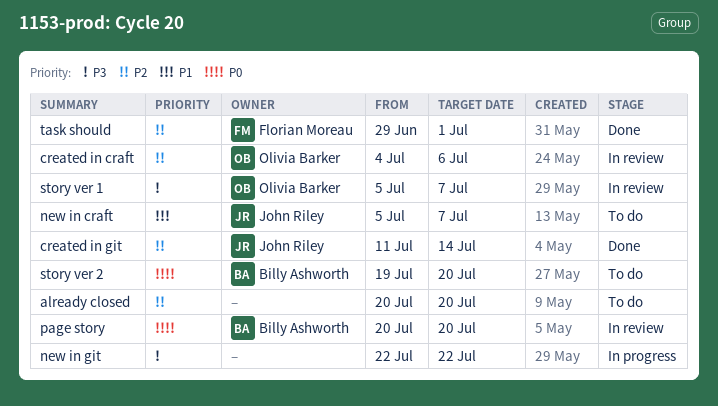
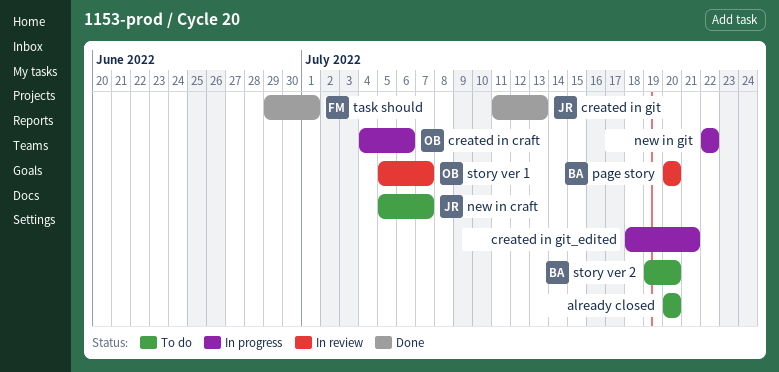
created in craft, status: In review -> In progress
created in git, due: Jul 14 -> Jul 13
created in git_edited: none -> present

